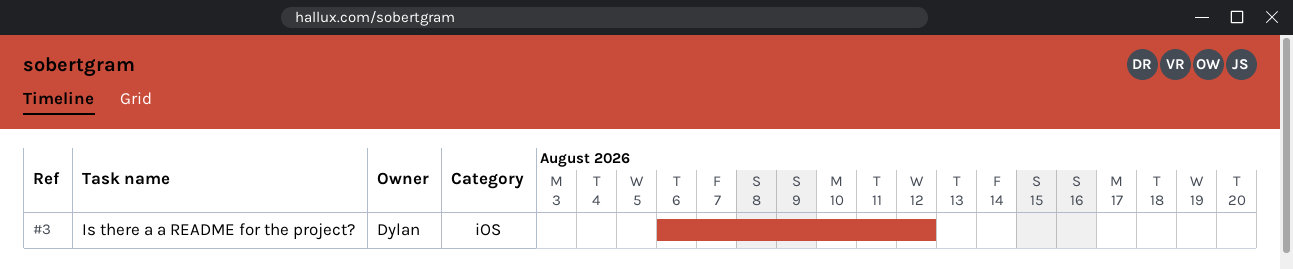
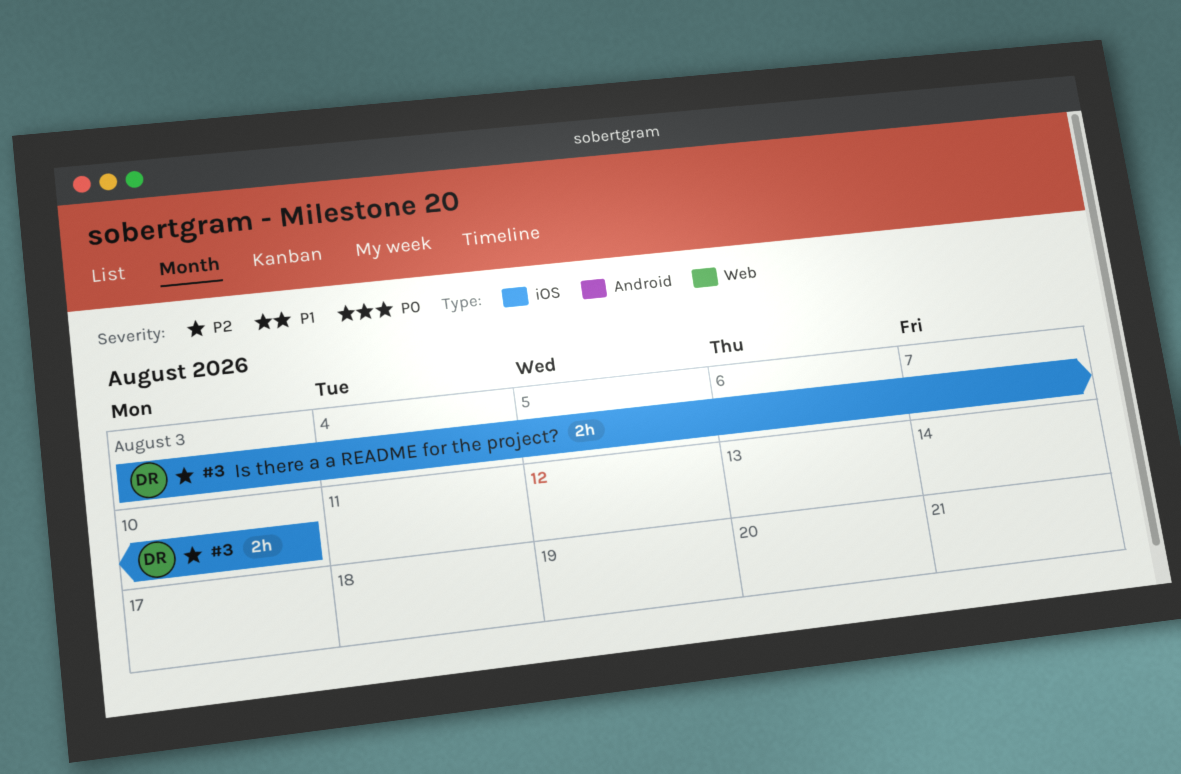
#3, start: Aug 6 -> Aug 3
#3, due: Aug 12 -> Aug 10

